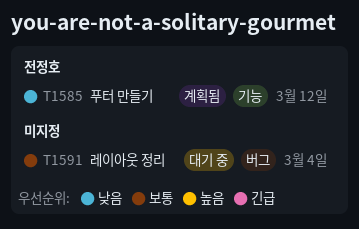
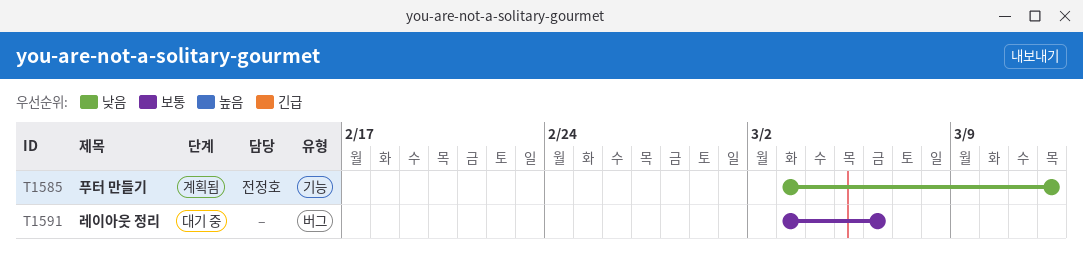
T1591, due: Mar 4 -> Mar 6

